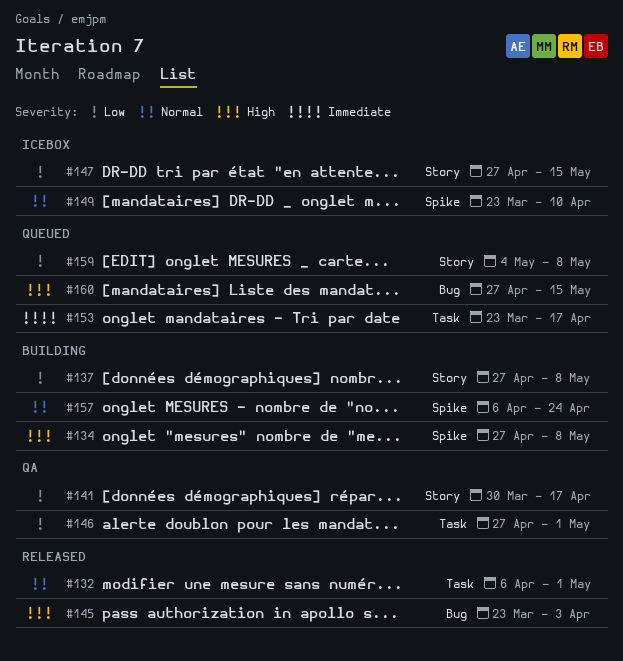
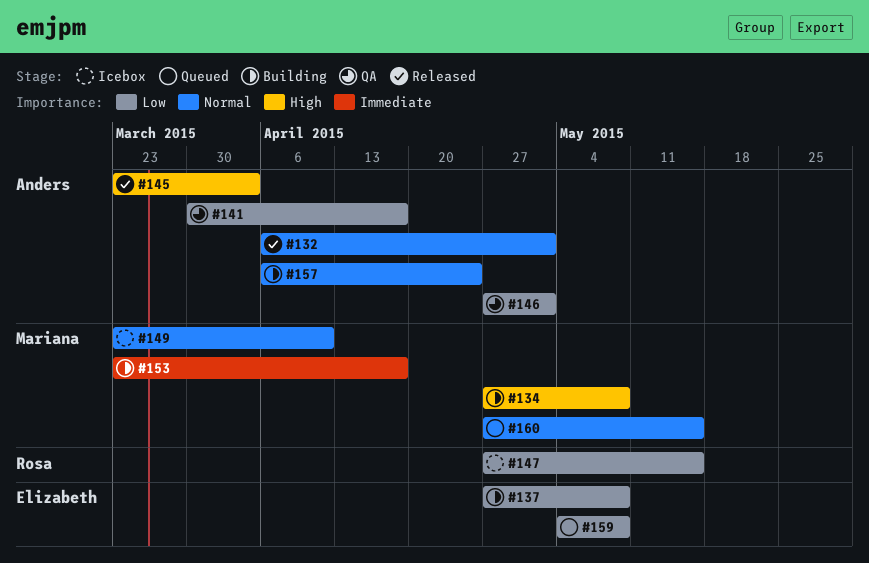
#153, status: Queued -> Building
#160, priority: High -> Normal

